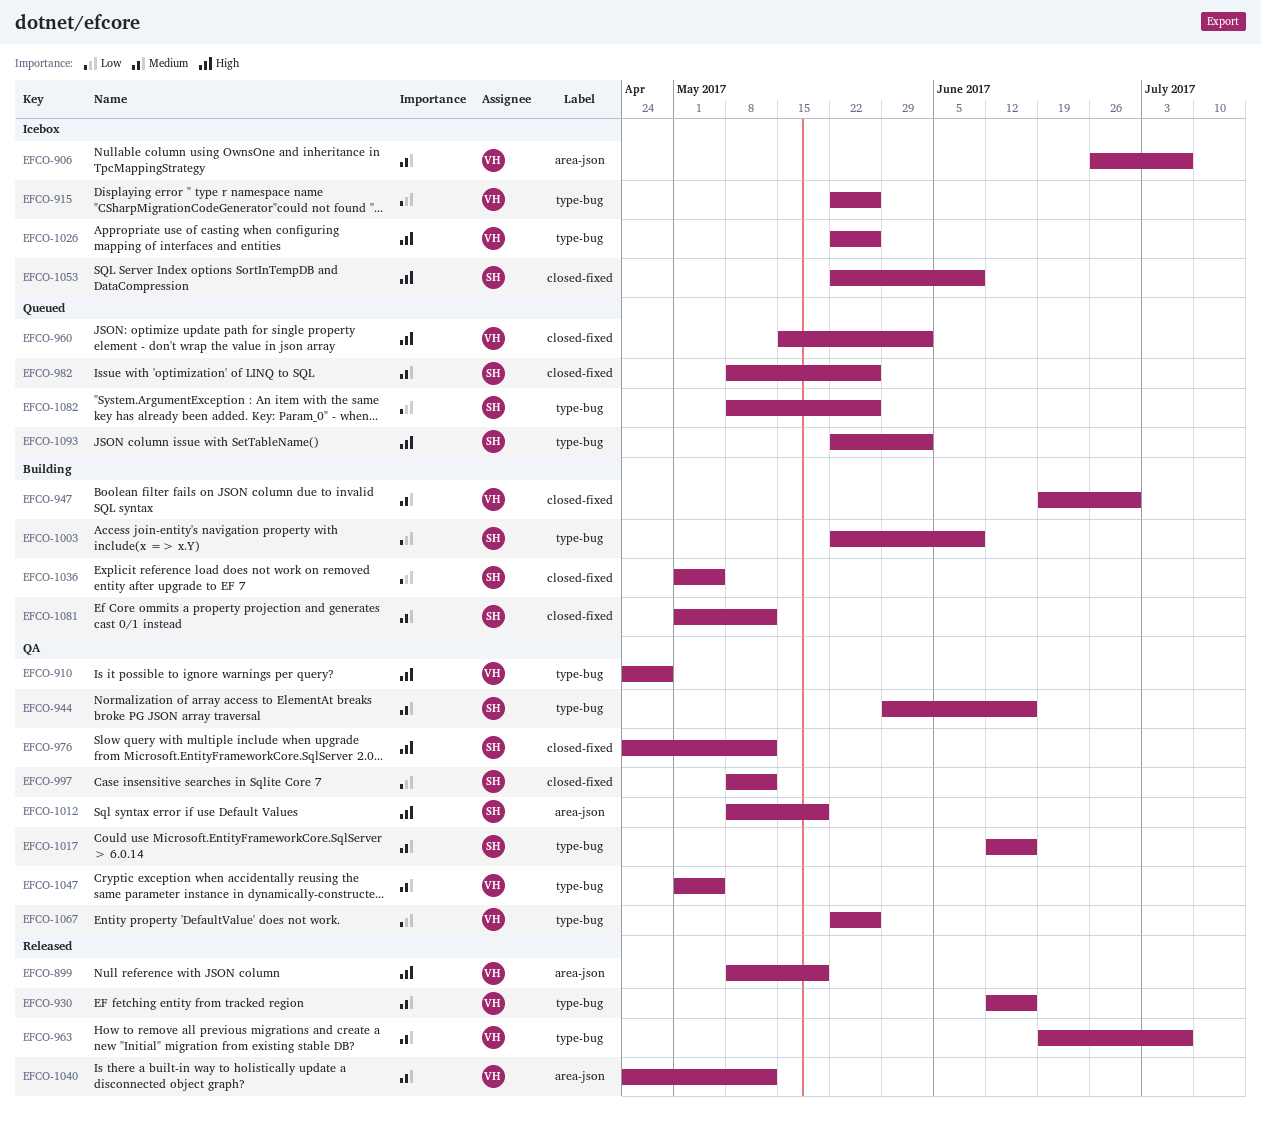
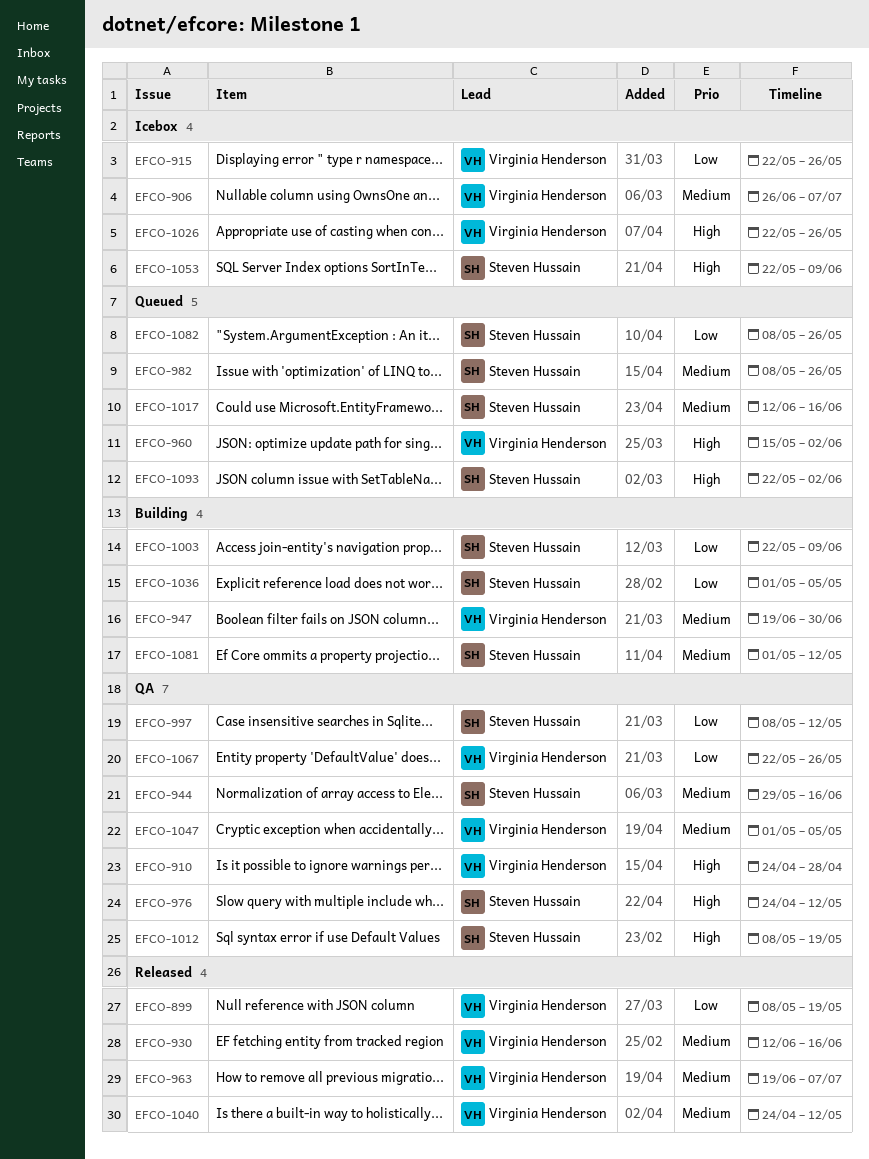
EFCO-899, priority: High -> Low
EFCO-1017, status: QA -> Queued

